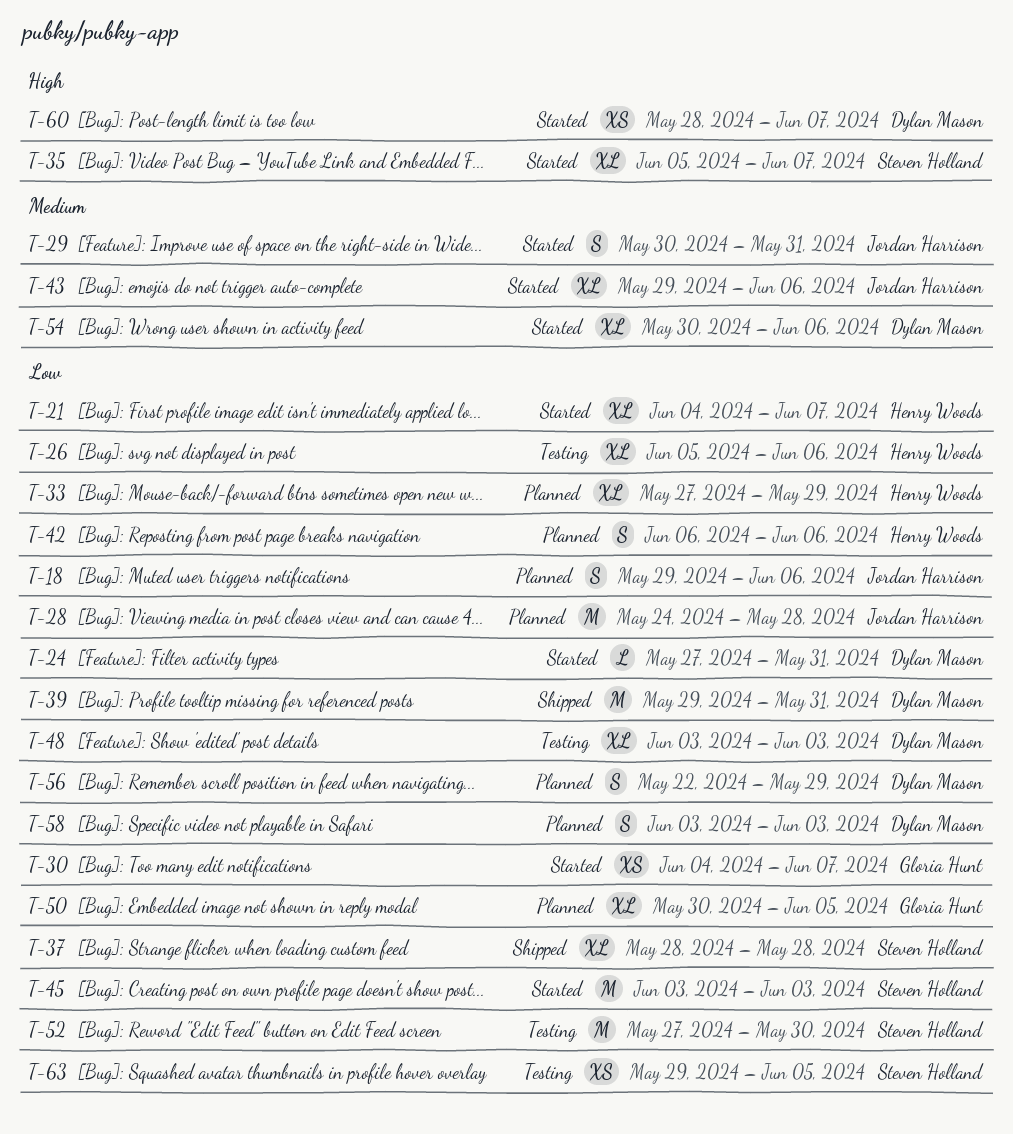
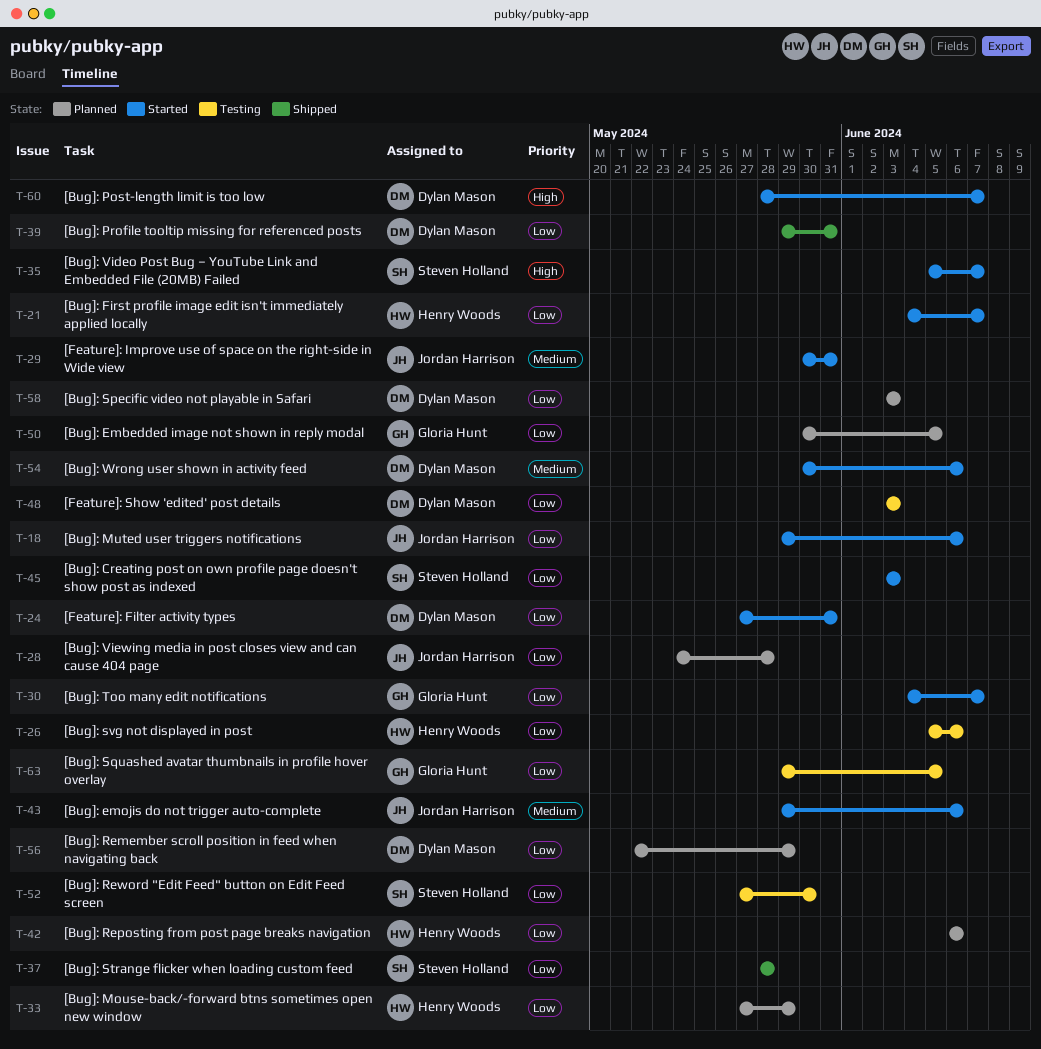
T-18, status: Planned -> Started
T-63, owner: Steven Holland -> Gloria Hunt

